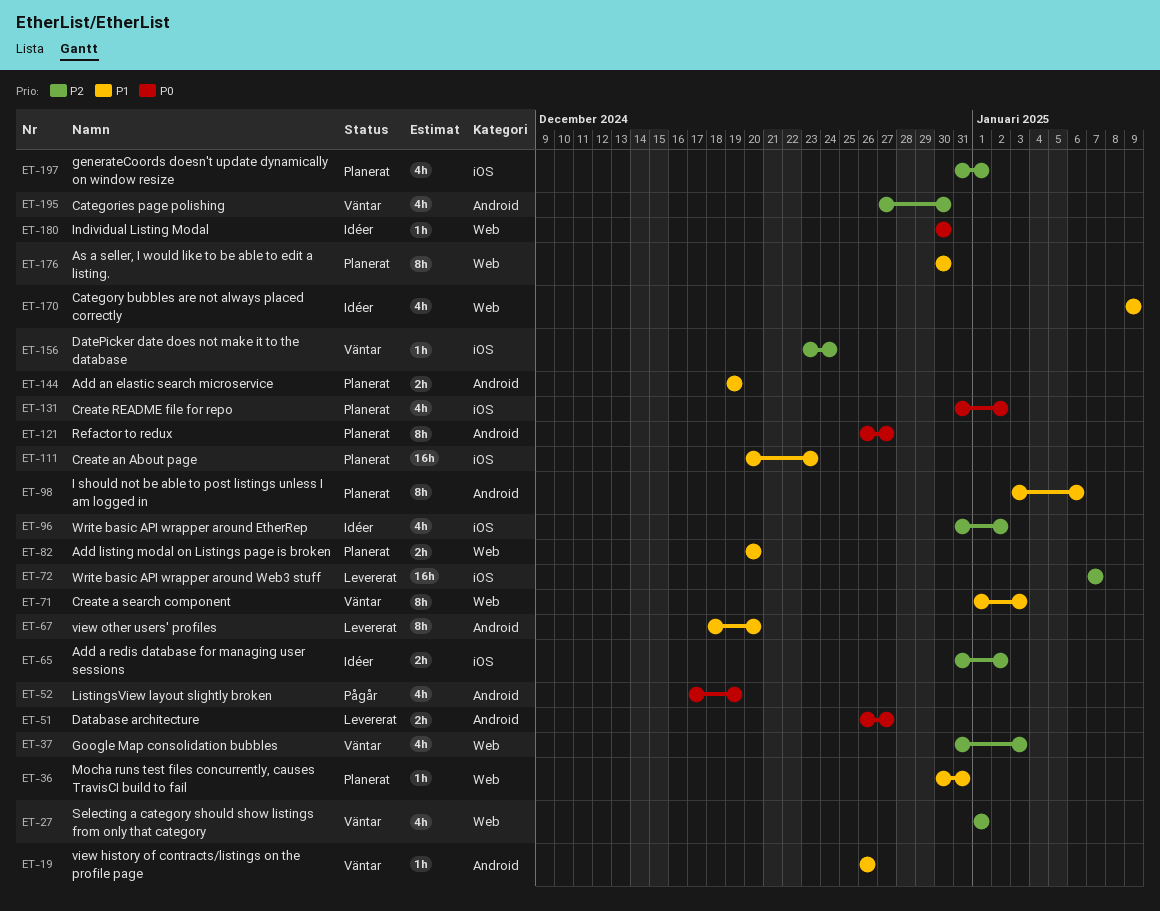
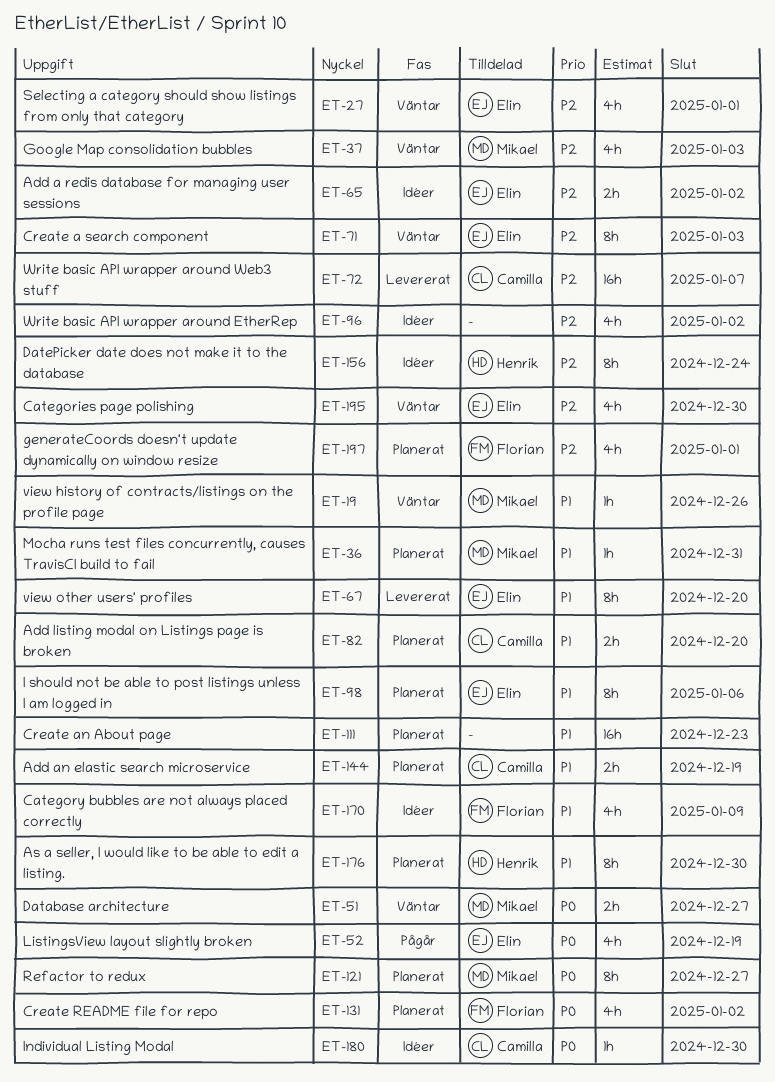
ET-51, status: Levererat -> Väntar
ET-71, priority: P1 -> P2
ET-156, status: Väntar -> Idéer
ET-156, estimate: 1h -> 8h

